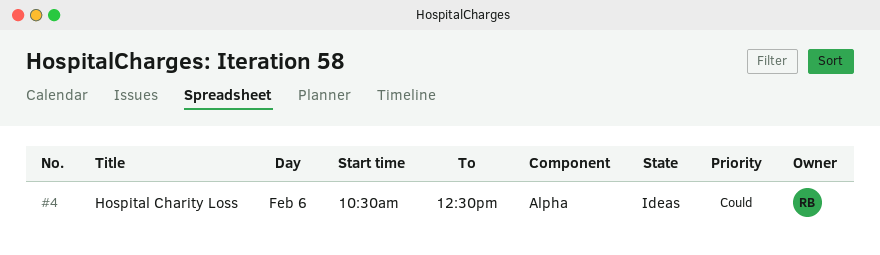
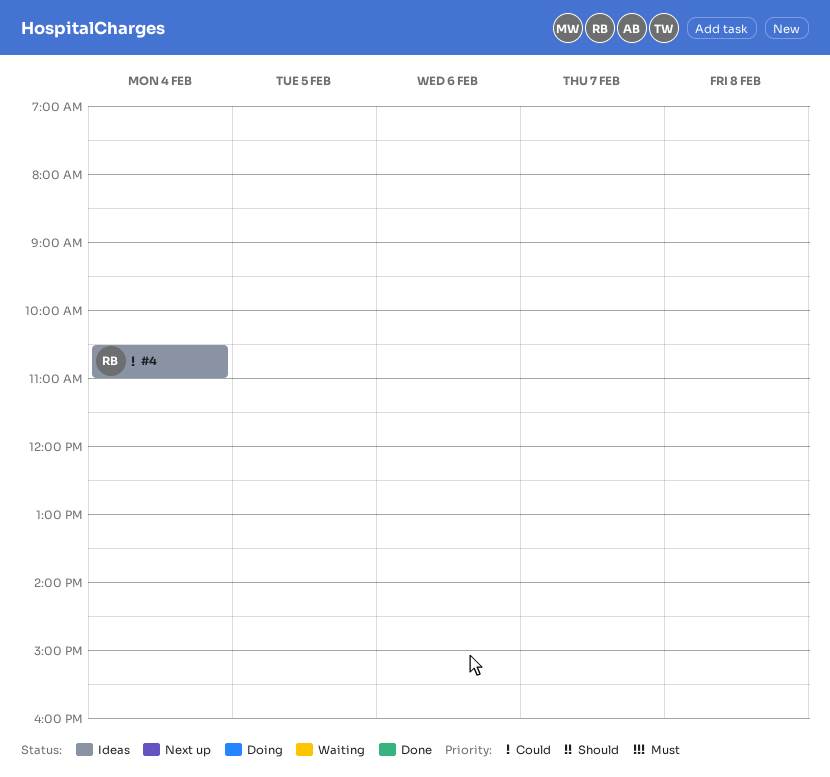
#4, day: Feb 6 -> Feb 4
#4, ends: 12:30 -> 11:00

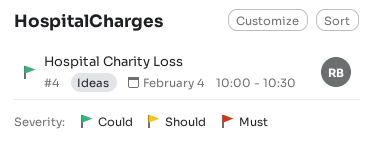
#4, begins: 10:30 -> 10:00
#4, ends: 11:00 -> 10:30

